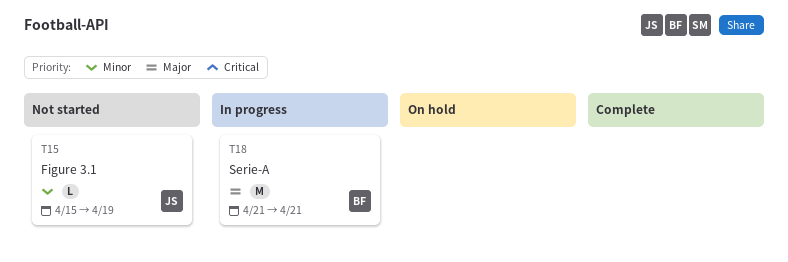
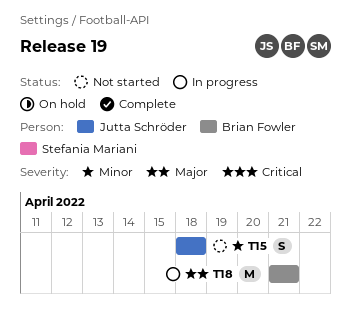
T15, estimate: L -> S
T15, start: Apr 15 -> Apr 18
T15, due: Apr 19 -> Apr 18

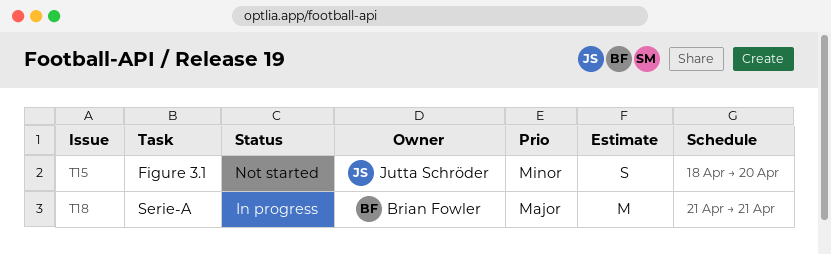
T15, due: Apr 18 -> Apr 20

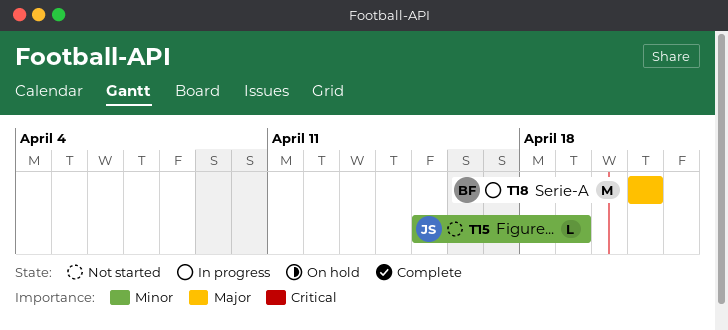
T15, estimate: S -> L
T15, start: Apr 18 -> Apr 15
T15, due: Apr 20 -> Apr 19

